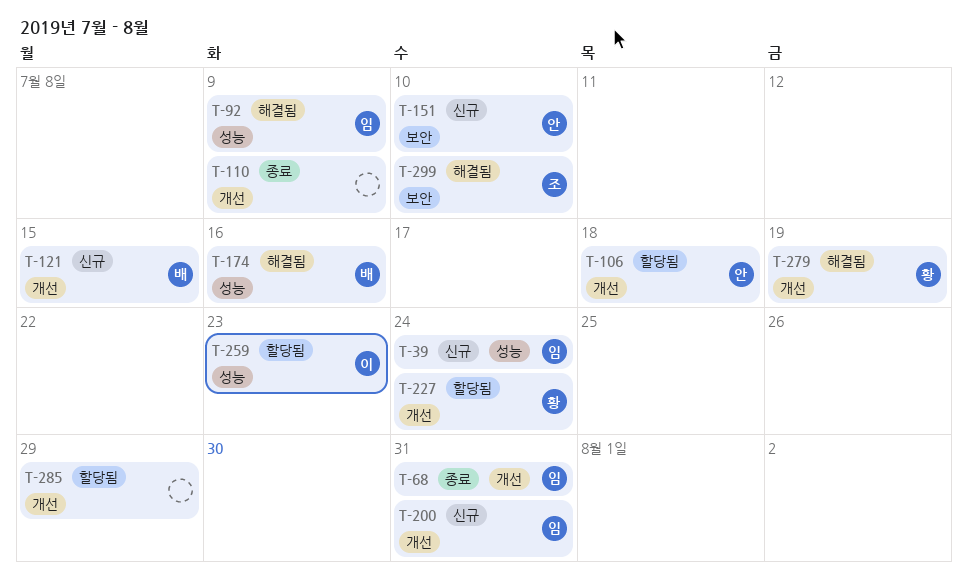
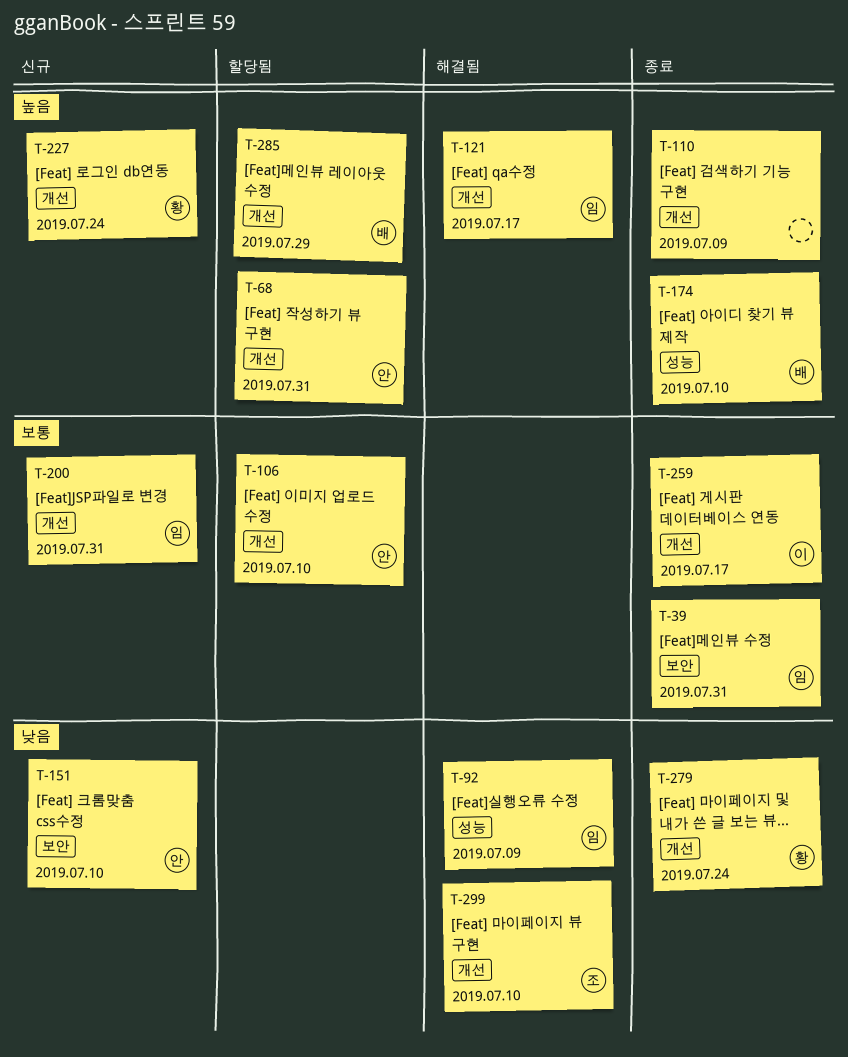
T-39, status: 신규 -> 종료
T-39, label: 성능 -> 보안
T-39, due: Jul 24 -> Jul 31
T-68, status: 종료 -> 할당됨
T-68, owner: 임 -> 안
T-106, due: Jul 18 -> Jul 10
T-121, status: 신규 -> 해결됨
T-121, owner: 배 -> 임
T-121, due: Jul 15 -> Jul 17
T-174, status: 해결됨 -> 종료
T-174, due: Jul 16 -> Jul 10
T-227, status: 할당됨 -> 신규
T-259, status: 할당됨 -> 종료
T-259, label: 성능 -> 개선
T-259, due: Jul 23 -> Jul 17
T-279, status: 해결됨 -> 종료
T-279, due: Jul 19 -> Jul 24
T-285, owner: none -> 배
T-299, label: 보안 -> 개선

